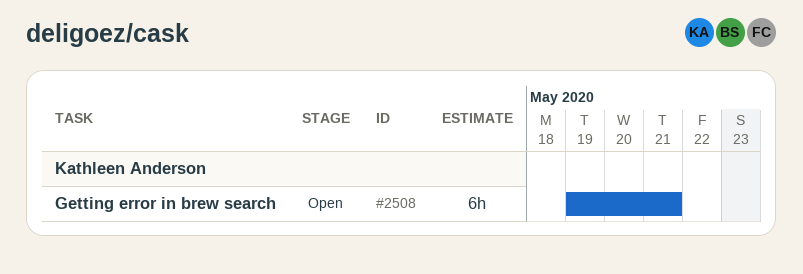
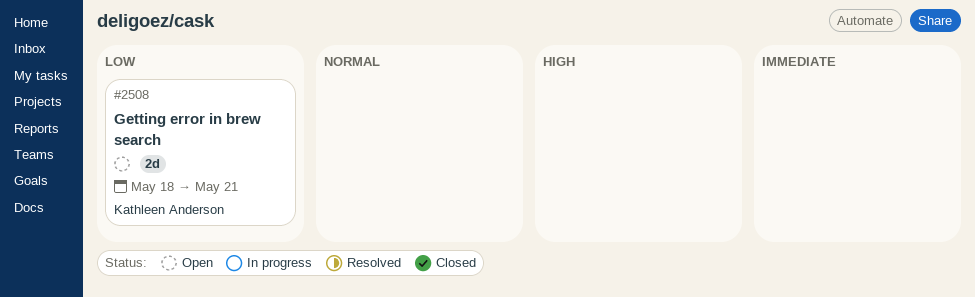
#2508, estimate: 6h -> 2d
#2508, start: May 19 -> May 18

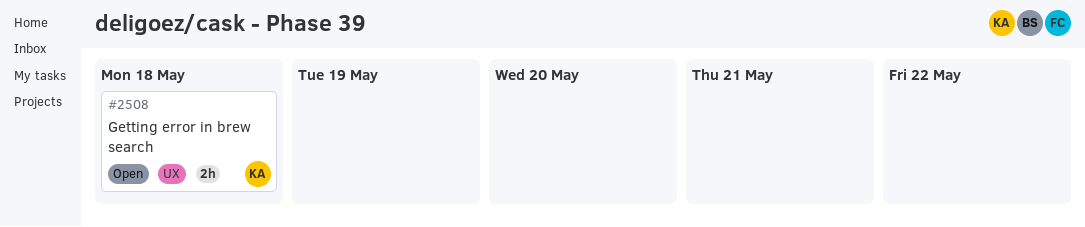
#2508, estimate: 2d -> 2h
#2508, due: May 21 -> May 18

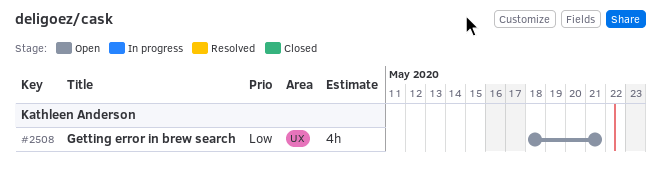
#2508, estimate: 2h -> 4h
#2508, due: May 18 -> May 21

